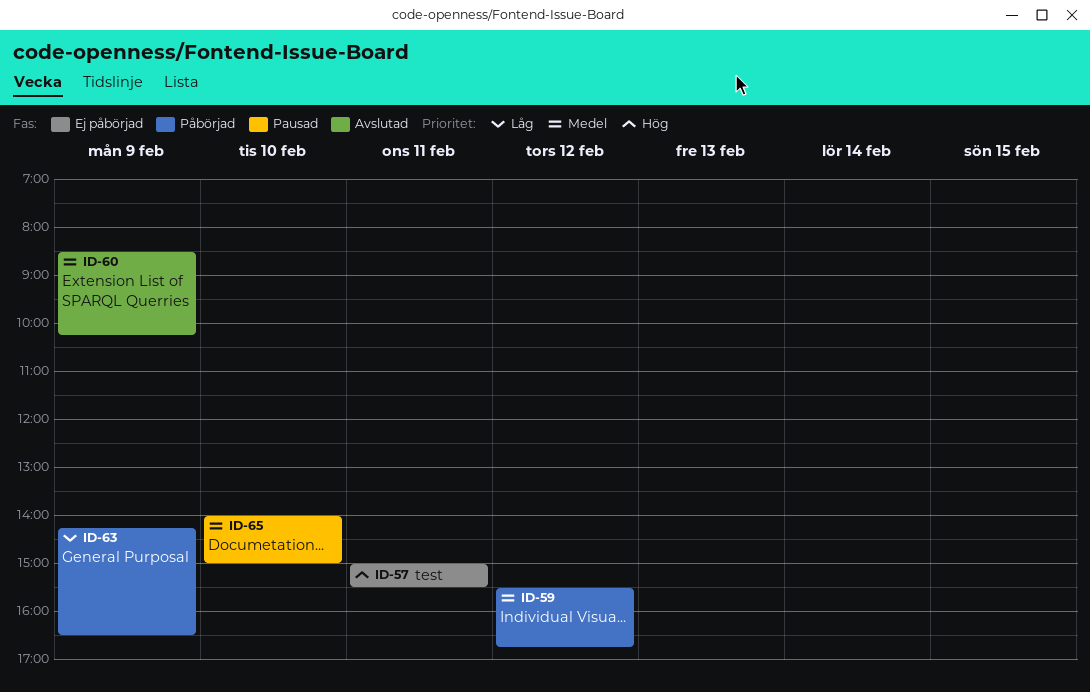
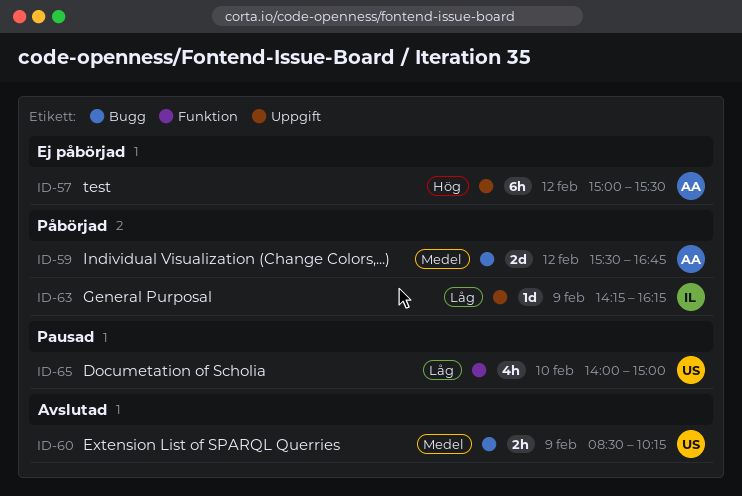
ID-57, day: Feb 11 -> Feb 12
ID-63, ends: 16:30 -> 16:15
ID-65, priority: Medel -> Låg

